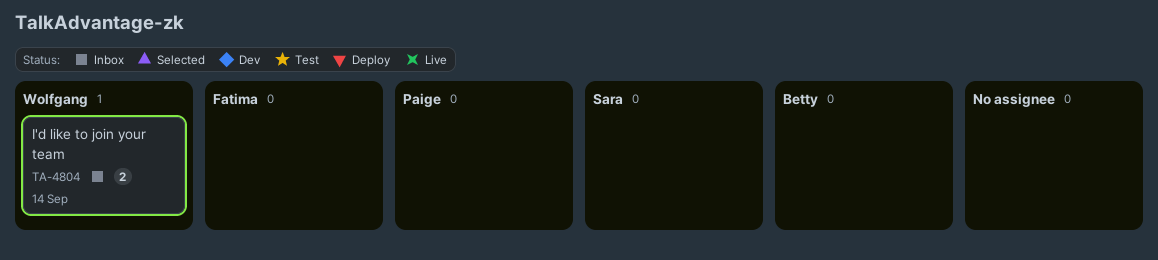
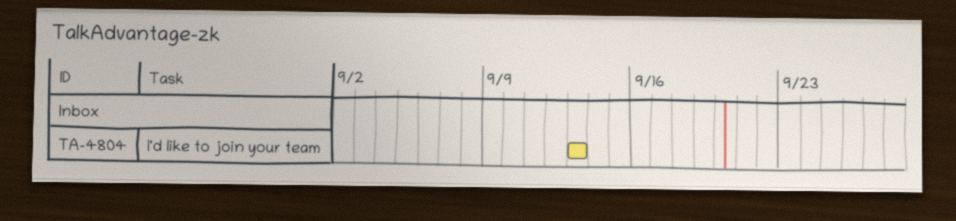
TA-4804, due: Sep 14 -> Sep 13

